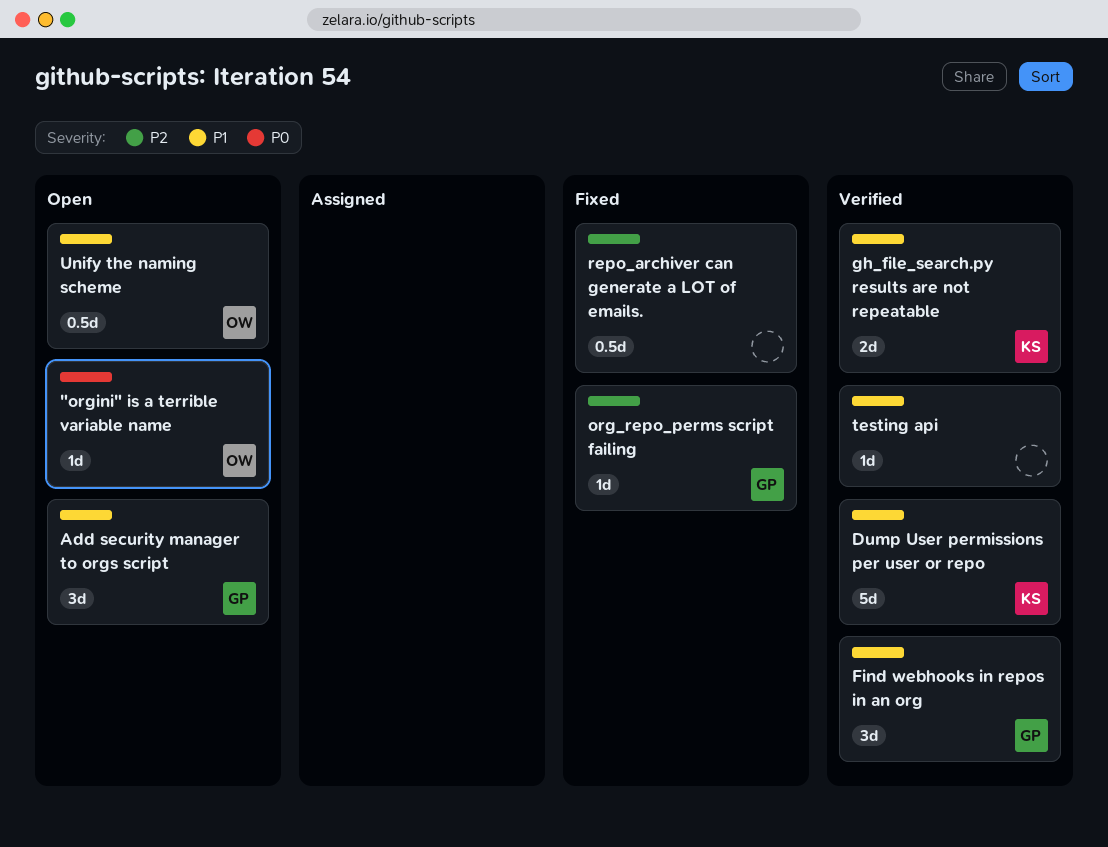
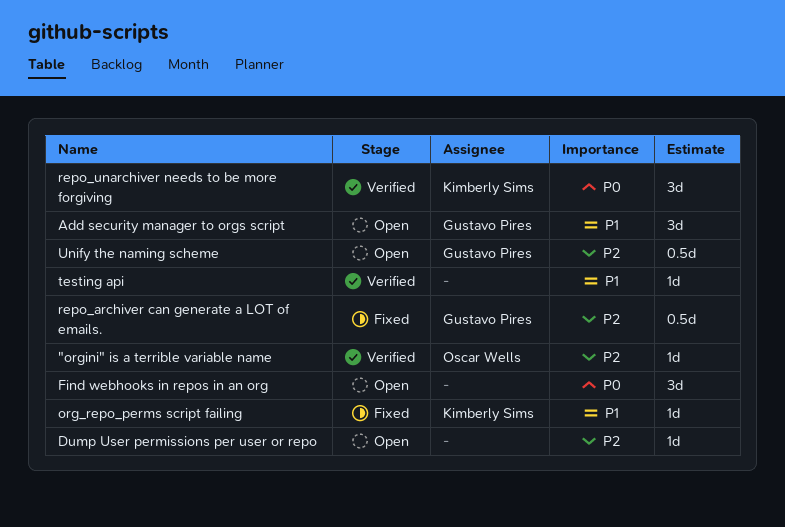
"orgini" is a terrible variable name, status: Open -> Verified
"orgini" is a terrible variable name, priority: P0 -> P2
Dump User permissions per user or repo, status: Verified -> Open
Dump User permissions per user or repo, owner: Kimberly Sims -> none
Dump User permissions per user or repo, priority: P1 -> P2
Dump User permissions per user or repo, estimate: 5d -> 1d
Find webhooks in repos in an org, status: Verified -> Open
Find webhooks in repos in an org, owner: Gustavo Pires -> none
Find webhooks in repos in an org, priority: P1 -> P0
gh_file_search.py results are not repeatable: present -> none
org_repo_perms script failing, owner: Gustavo Pires -> Kimberly Sims
org_repo_perms script failing, priority: P2 -> P1
repo_archiver can generate a LOT of emails., owner: none -> Gustavo Pires
repo_unarchiver needs to be more forgiving: none -> present
Unify the naming scheme, owner: Oscar Wells -> Gustavo Pires
Unify the naming scheme, priority: P1 -> P2

